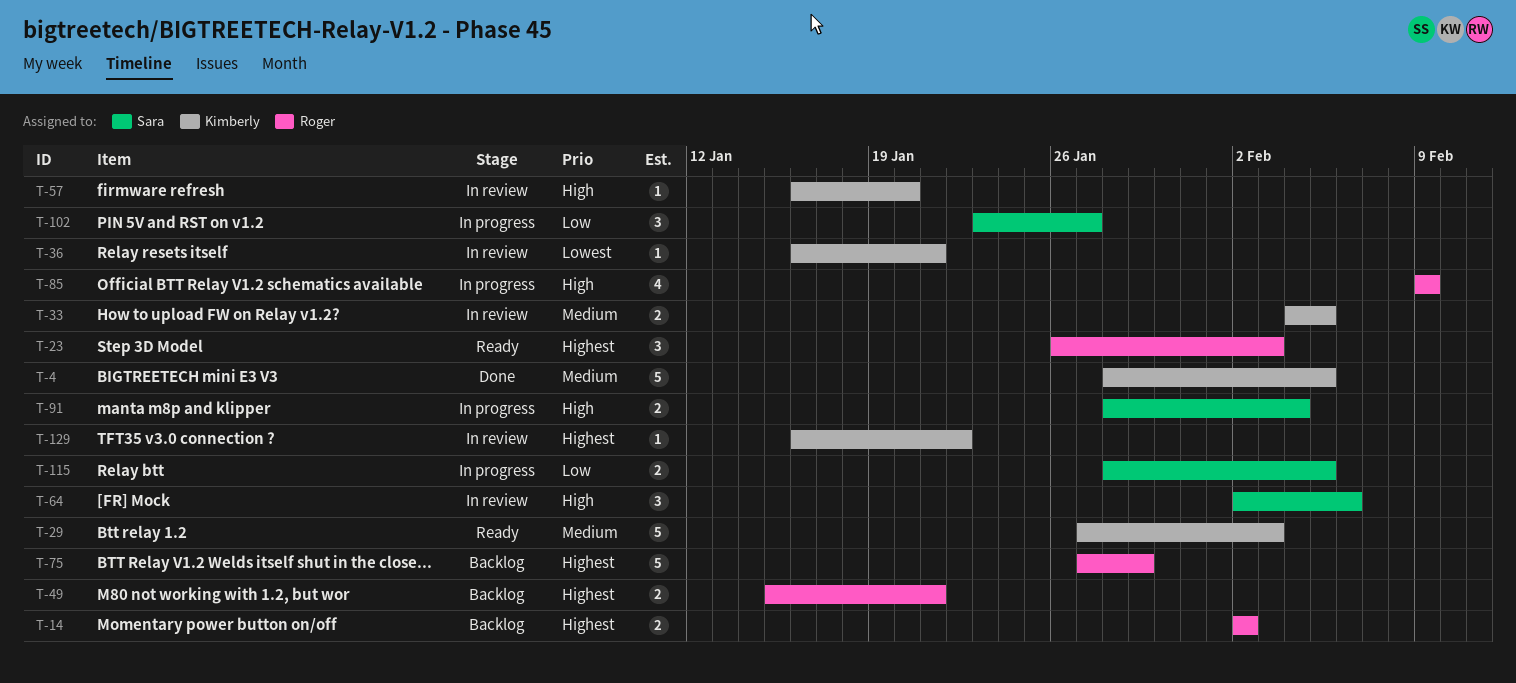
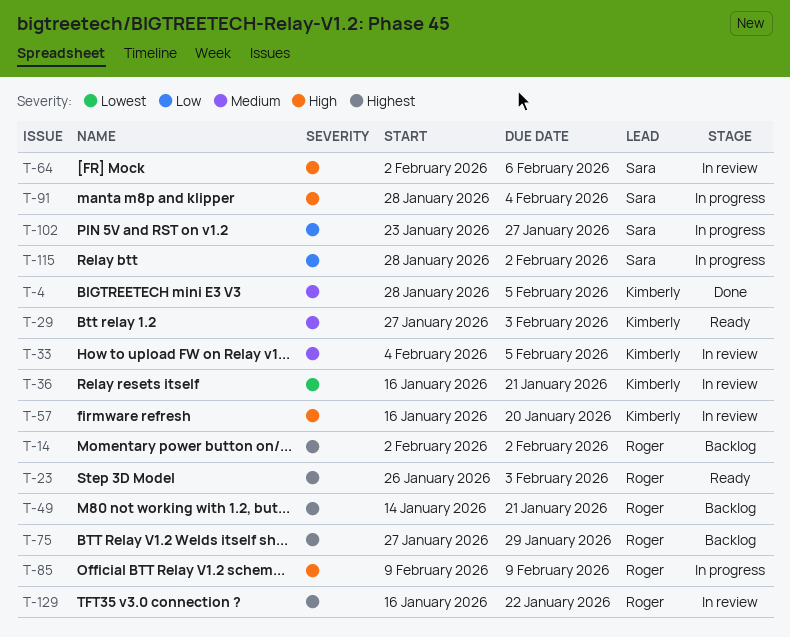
T-49, start: Jan 15 -> Jan 14
T-115, due: Feb 5 -> Feb 2
T-129, owner: Kimberly -> Roger

